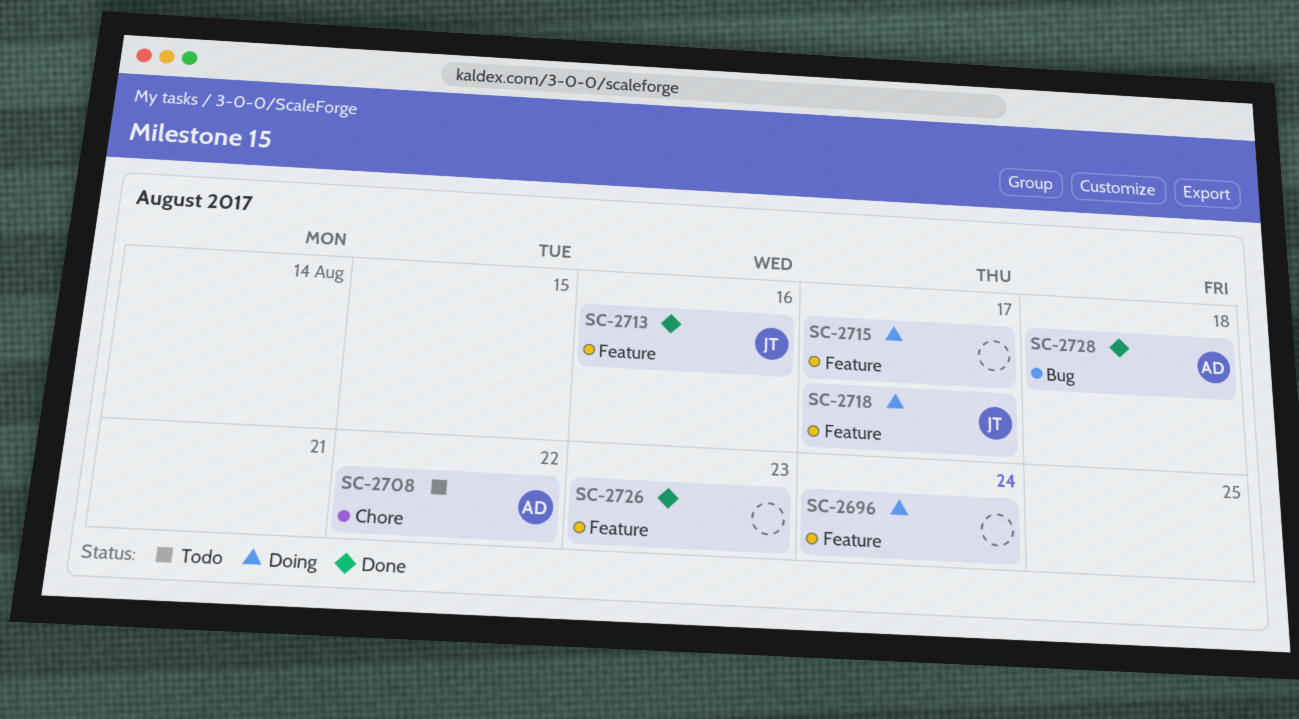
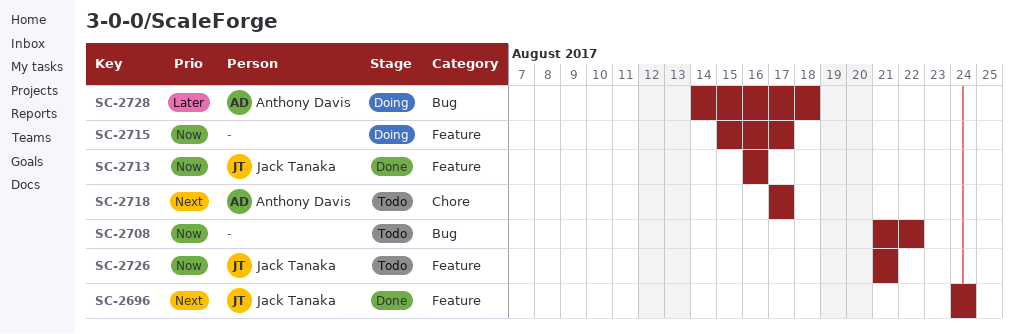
SC-2696, status: Doing -> Done
SC-2696, owner: none -> Jack Tanaka
SC-2708, owner: Anthony Davis -> none
SC-2708, label: Chore -> Bug
SC-2718, status: Doing -> Todo
SC-2718, owner: Jack Tanaka -> Anthony Davis
SC-2718, label: Feature -> Chore
SC-2726, status: Done -> Todo
SC-2726, owner: none -> Jack Tanaka
SC-2726, due: Aug 23 -> Aug 21
SC-2728, status: Done -> Doing

